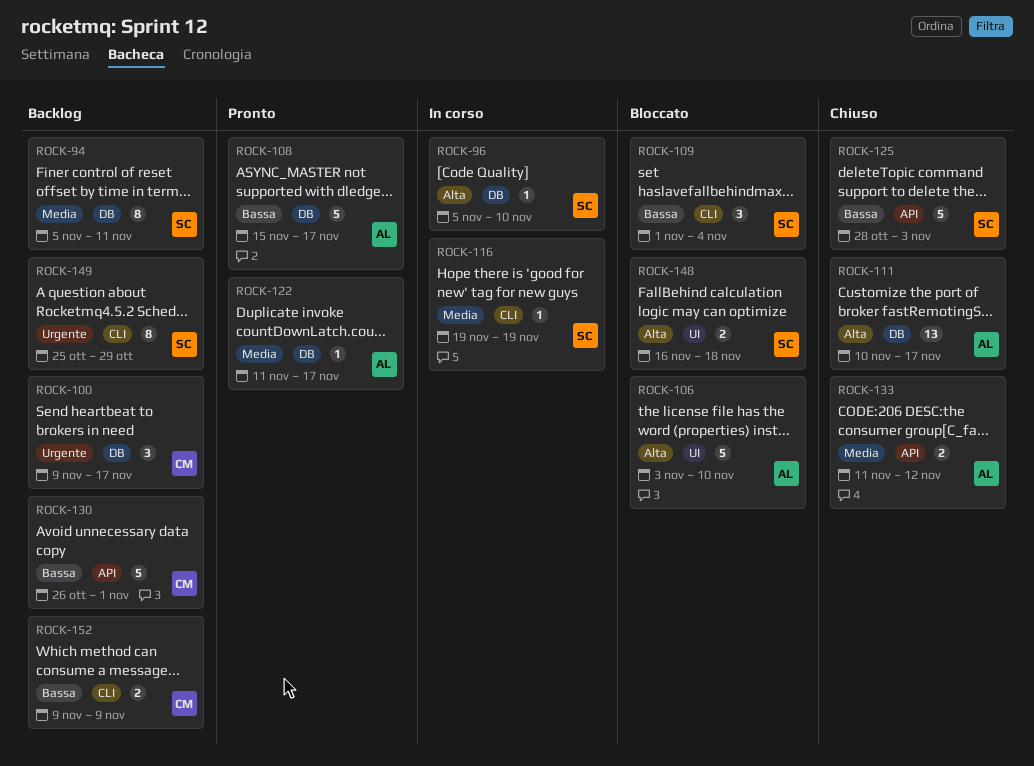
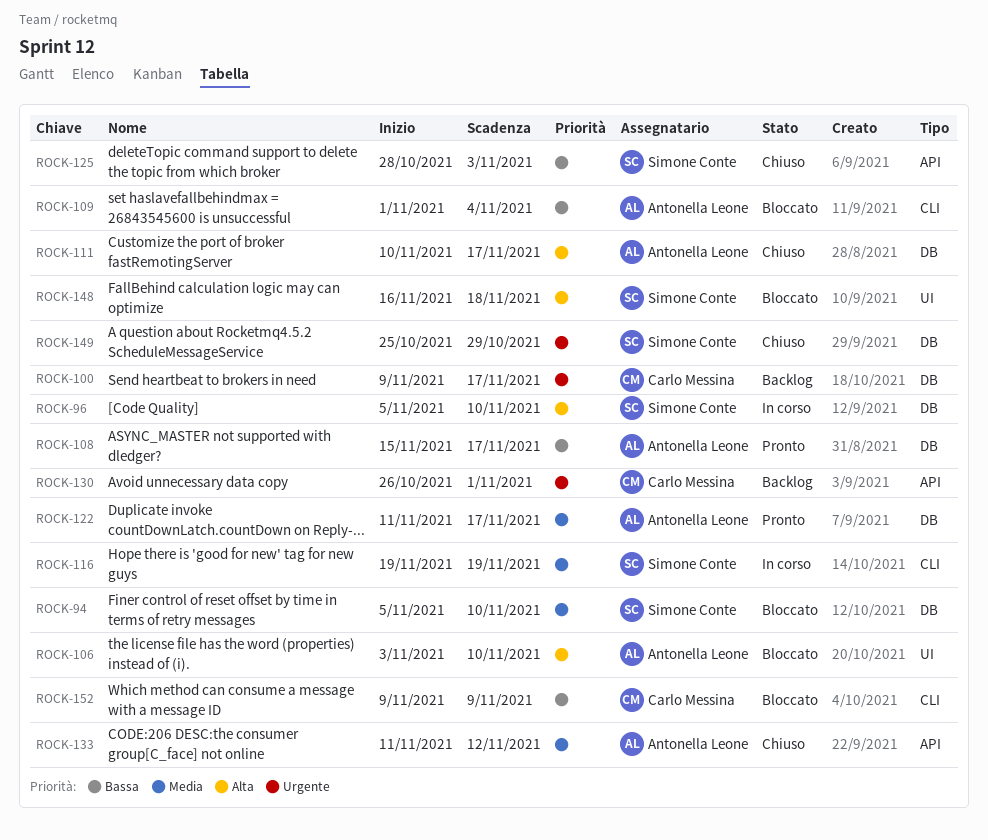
ROCK-94, status: Backlog -> Bloccato
ROCK-94, due: Nov 11 -> Nov 10
ROCK-109, owner: Simone Conte -> Antonella Leone
ROCK-130, priority: Bassa -> Urgente
ROCK-149, status: Backlog -> Chiuso
ROCK-149, label: CLI -> DB
ROCK-152, status: Backlog -> Bloccato

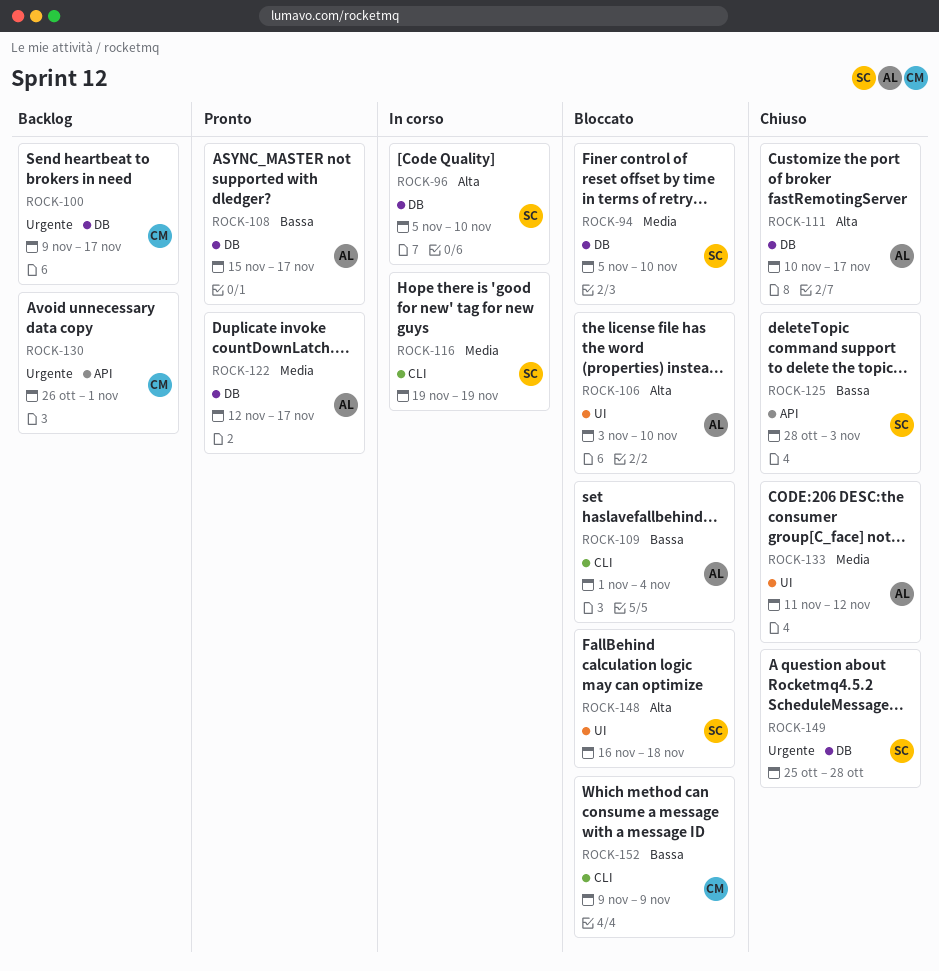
ROCK-122, start: Nov 11 -> Nov 12
ROCK-133, label: API -> UI
ROCK-149, due: Oct 29 -> Oct 28

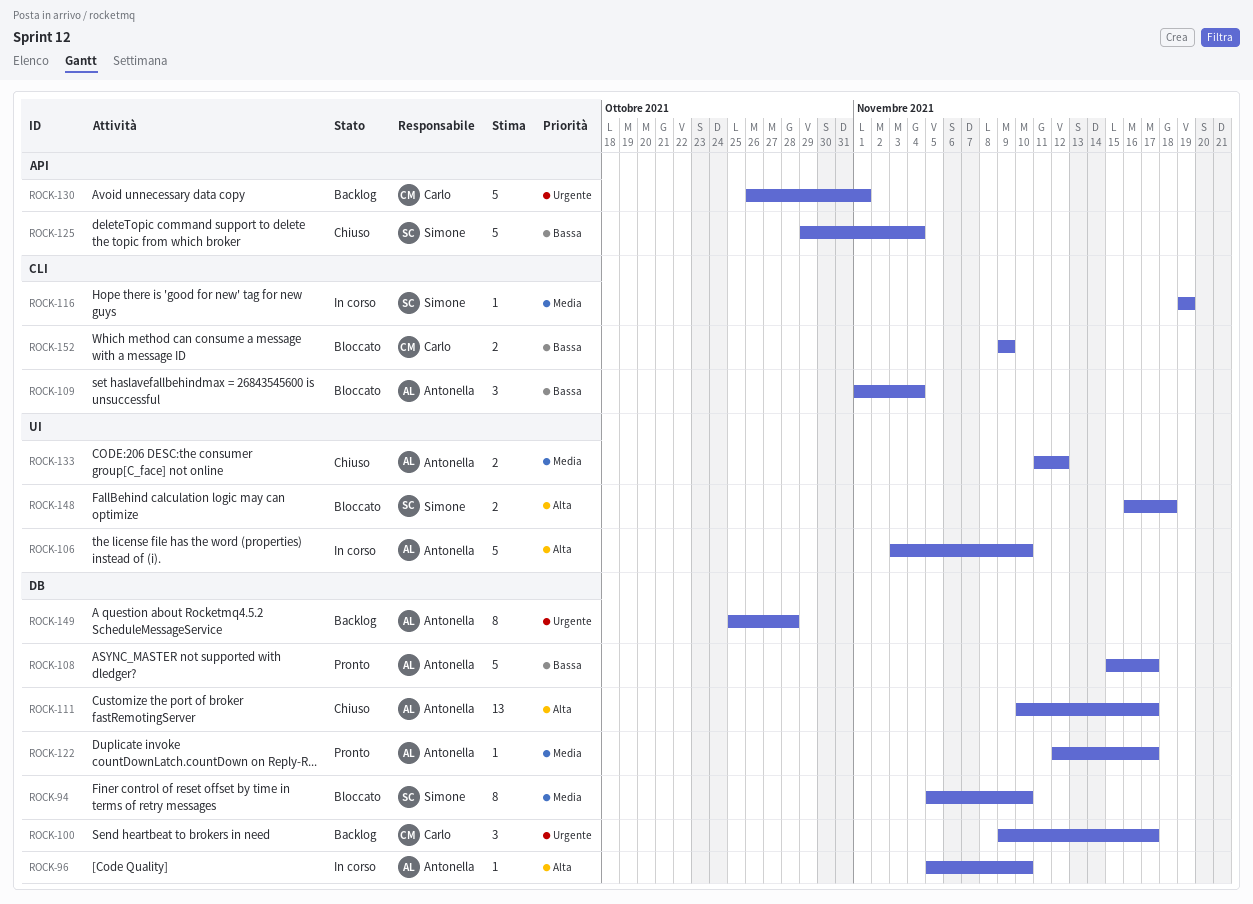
ROCK-96, owner: Simone -> Antonella
ROCK-106, status: Bloccato -> In corso
ROCK-125, start: Oct 28 -> Oct 29
ROCK-125, due: Nov 3 -> Nov 4
ROCK-149, status: Chiuso -> Backlog
ROCK-149, owner: Simone -> Antonella

